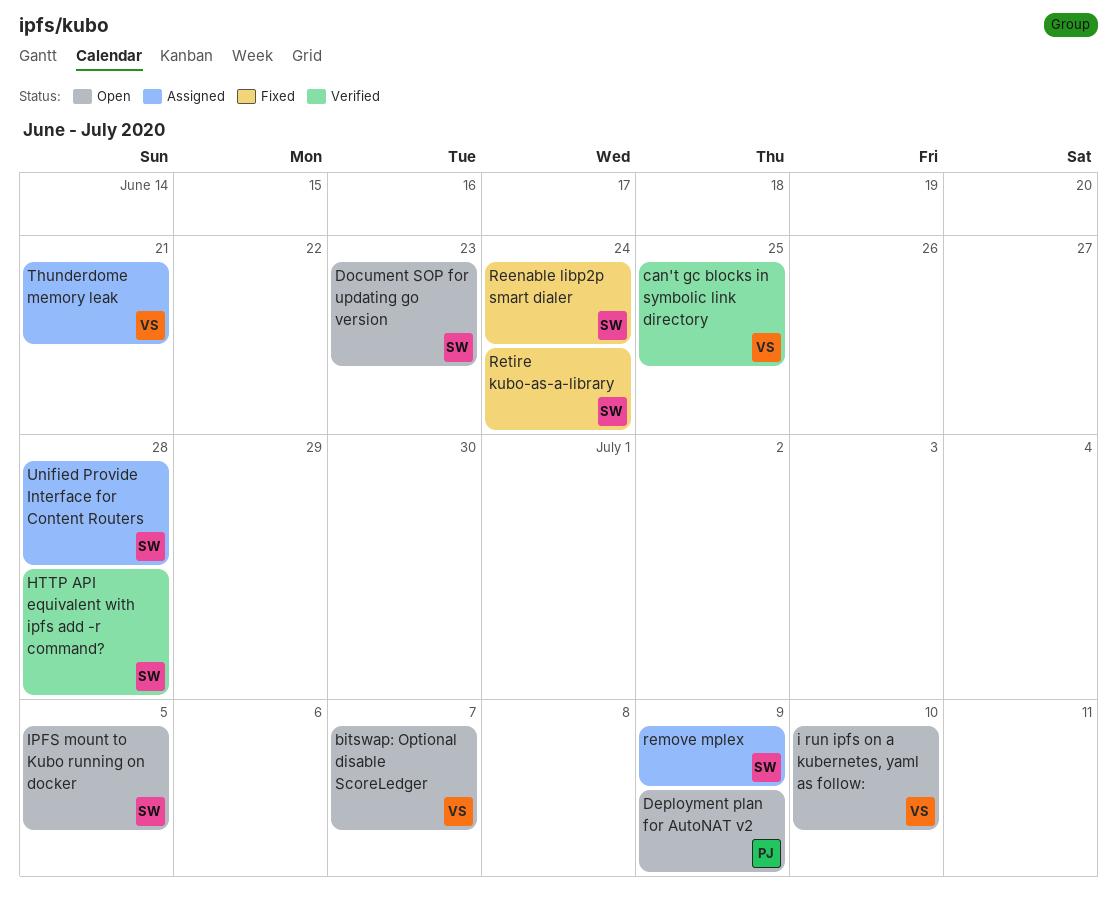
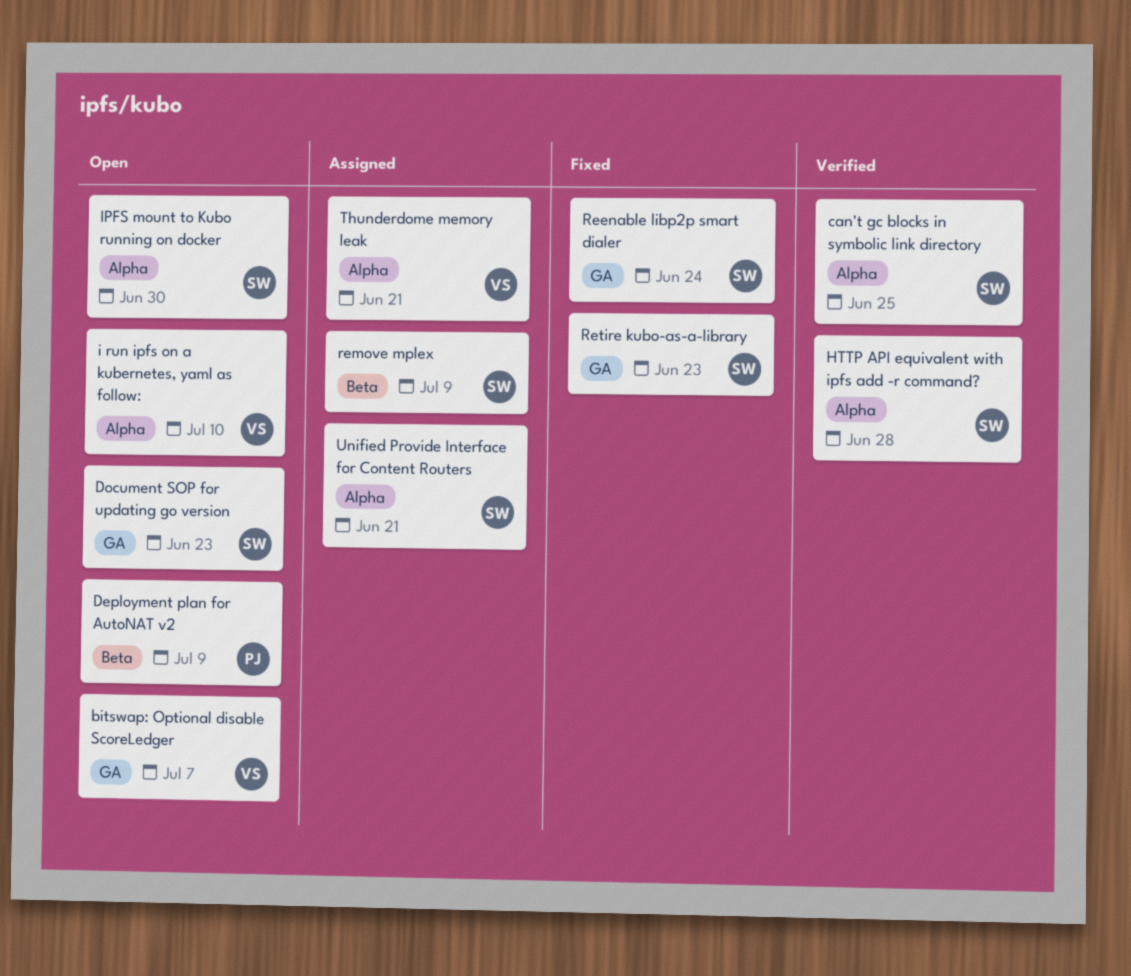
can't gc blocks in symbolic link directory, owner: VS -> SW
IPFS mount to Kubo running on docker, due: Jul 5 -> Jun 30
Retire kubo-as-a-library, due: Jun 24 -> Jun 23
Unified Provide Interface for Content Routers, due: Jun 28 -> Jun 21

